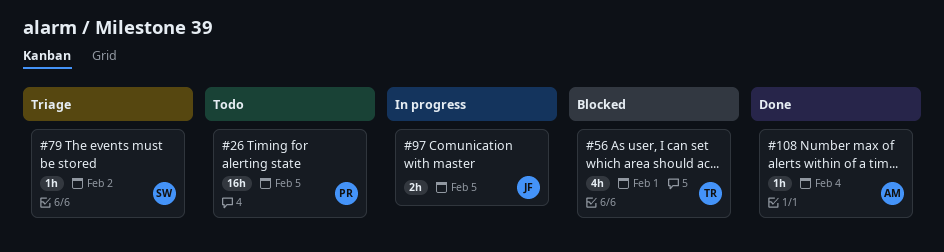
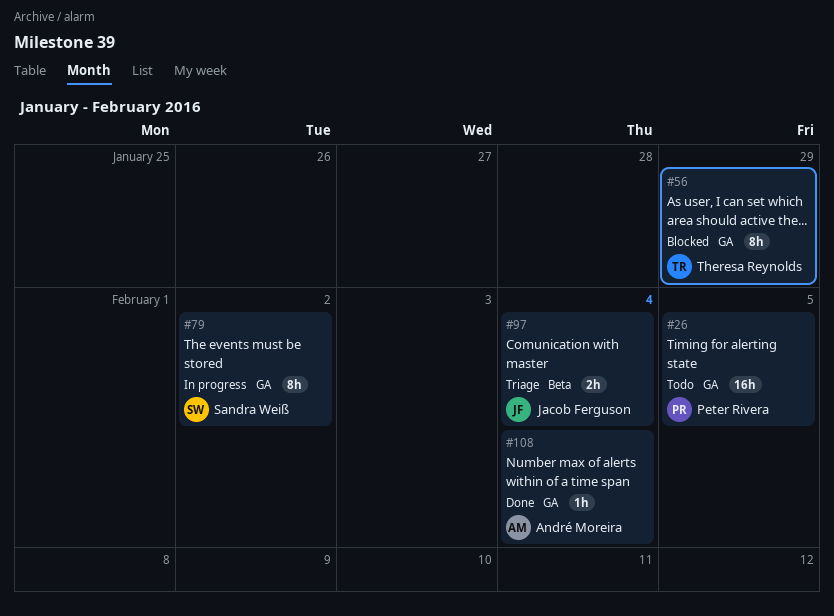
#56, estimate: 4h -> 8h
#56, due: Feb 1 -> Jan 29
#79, status: Triage -> In progress
#79, estimate: 1h -> 8h
#97, status: In progress -> Triage
#97, due: Feb 5 -> Feb 4

